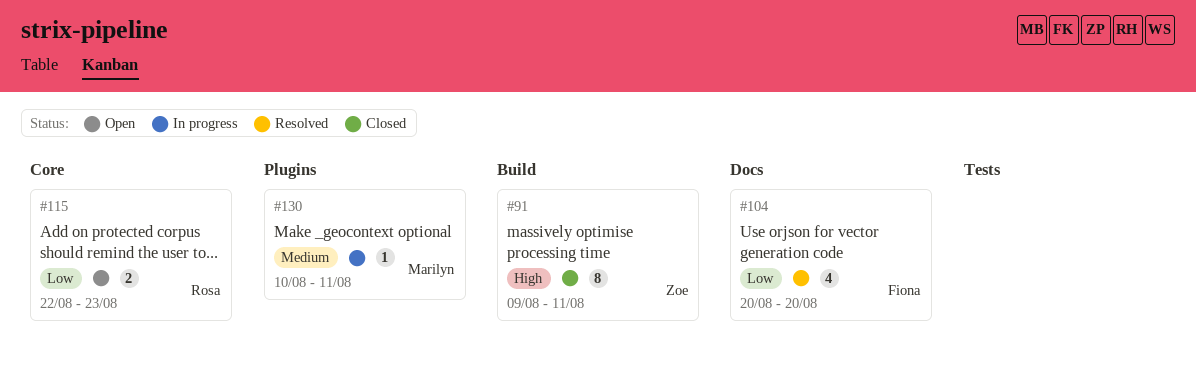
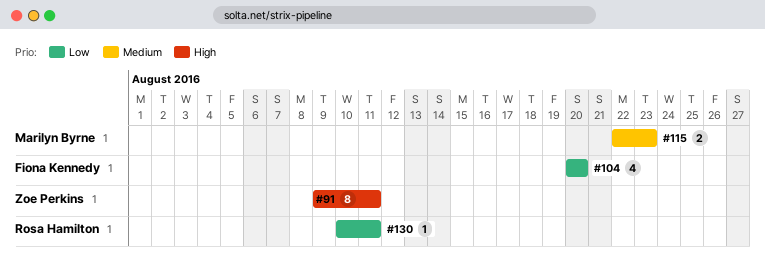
#115, owner: Rosa Hamilton -> Marilyn Byrne
#115, priority: Low -> Medium
#130, owner: Marilyn Byrne -> Rosa Hamilton
#130, priority: Medium -> Low

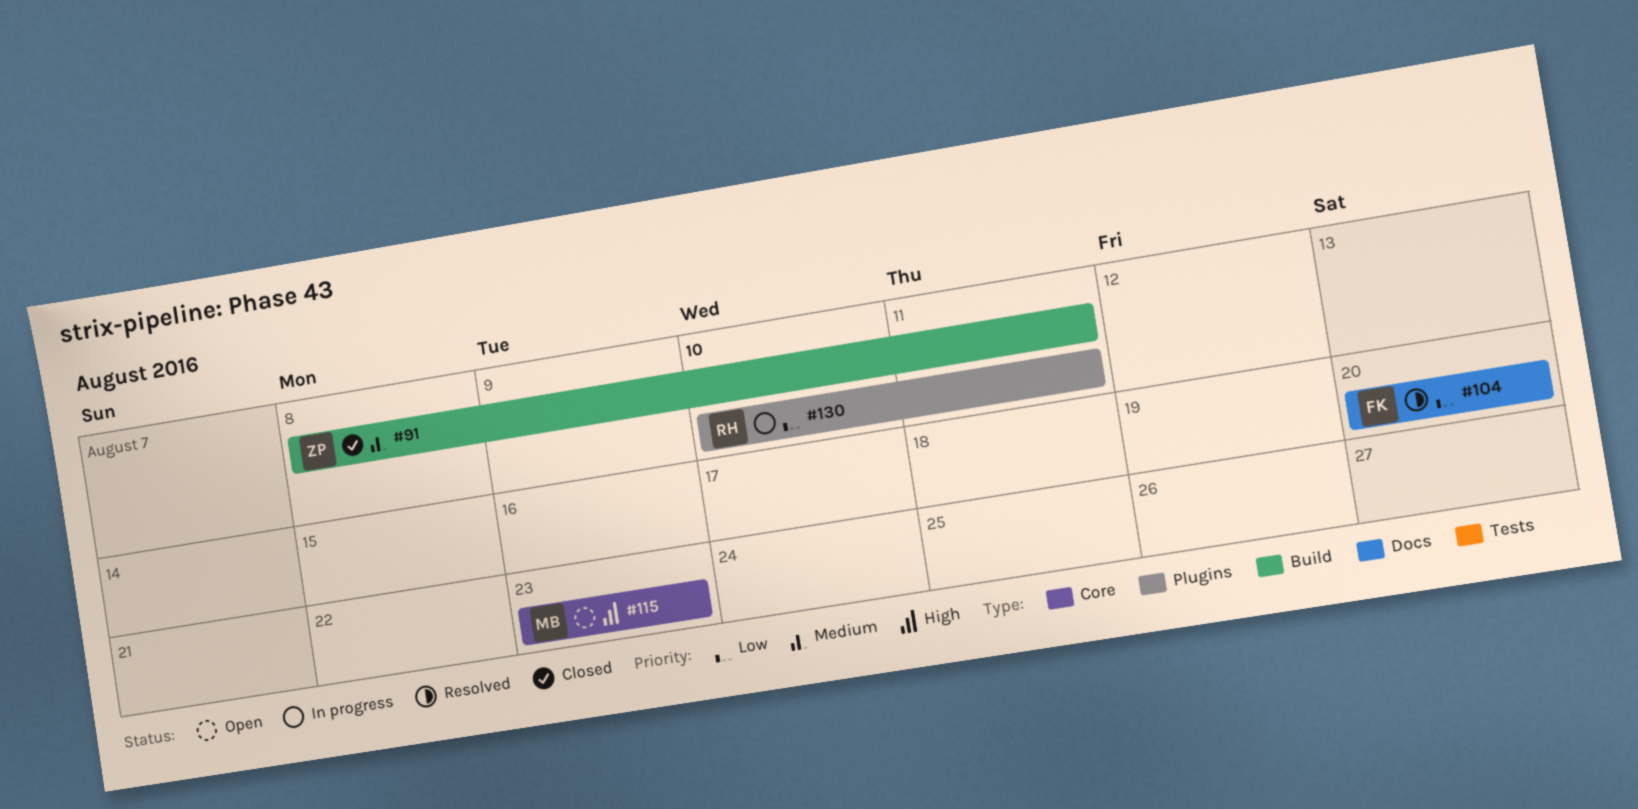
#91, priority: High -> Medium
#91, start: Aug 9 -> Aug 8
#115, priority: Medium -> High
#115, start: Aug 22 -> Aug 23

